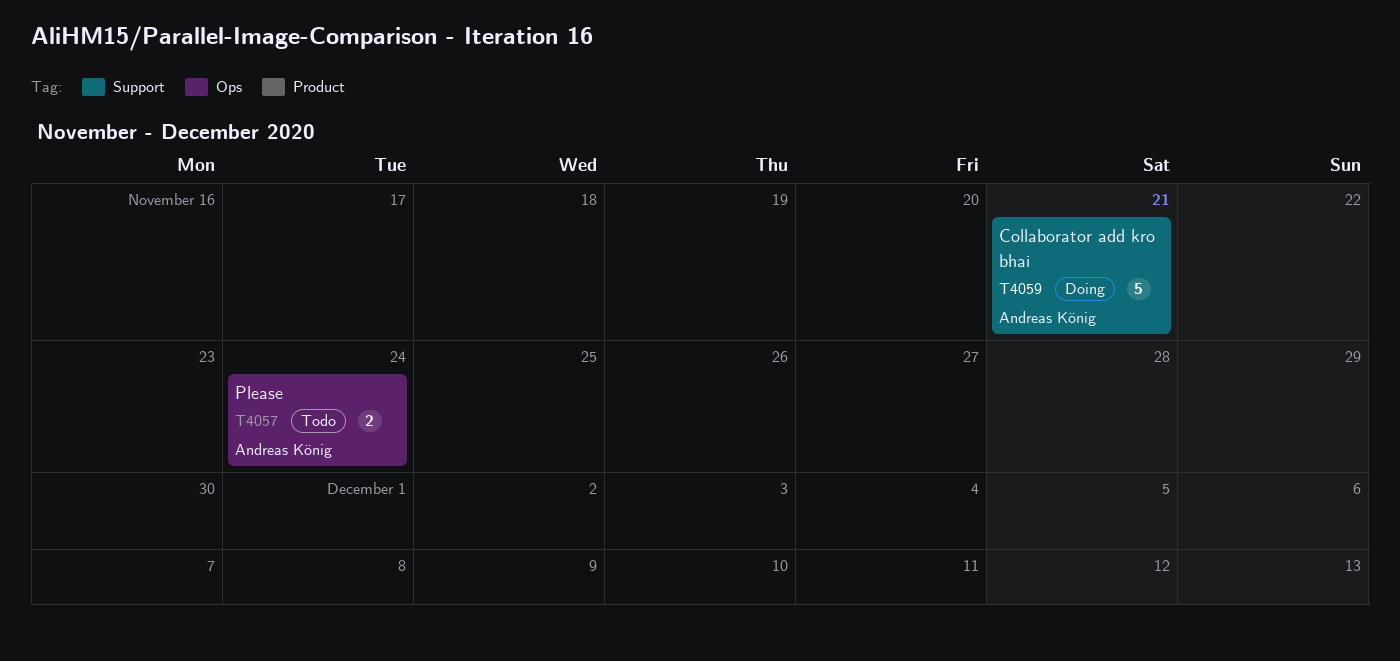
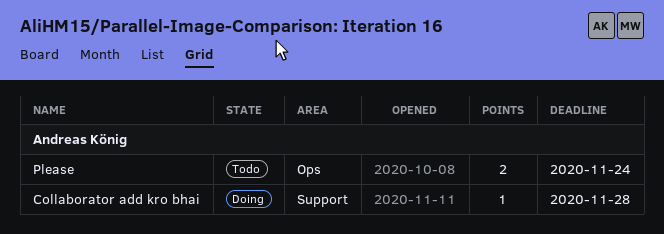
Collaborator add kro bhai, estimate: 5 -> 1
Collaborator add kro bhai, due: Nov 21 -> Nov 28

